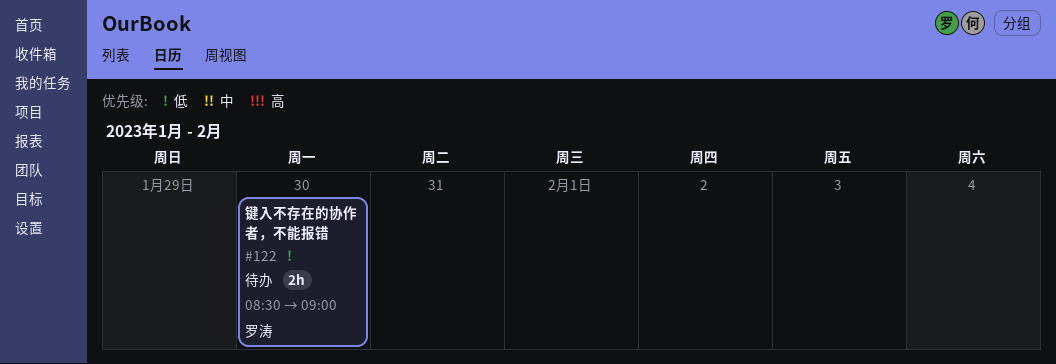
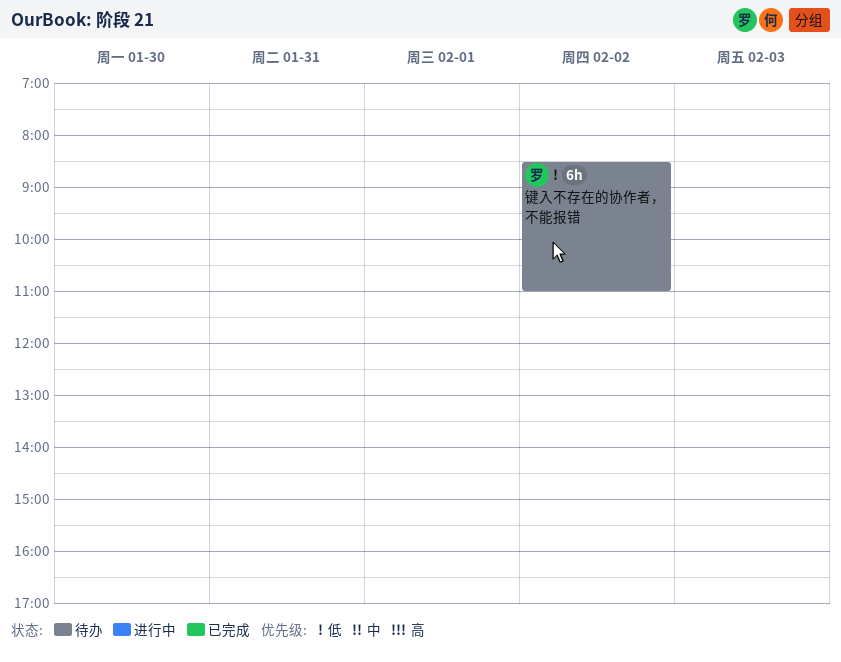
键入不存在的协作者，不能报错, estimate: 2h -> 6h
键入不存在的协作者，不能报错, day: Jan 30 -> Feb 2
键入不存在的协作者，不能报错, ends: 09:00 -> 11:00

